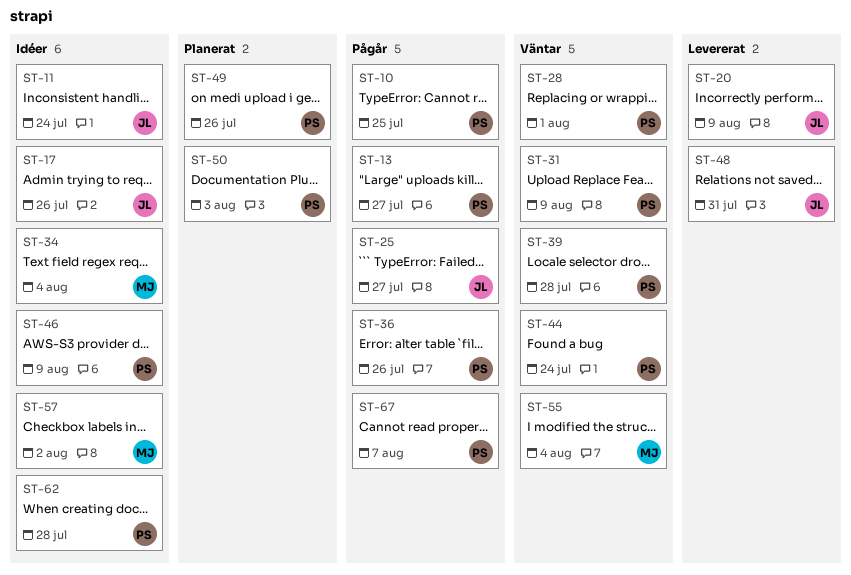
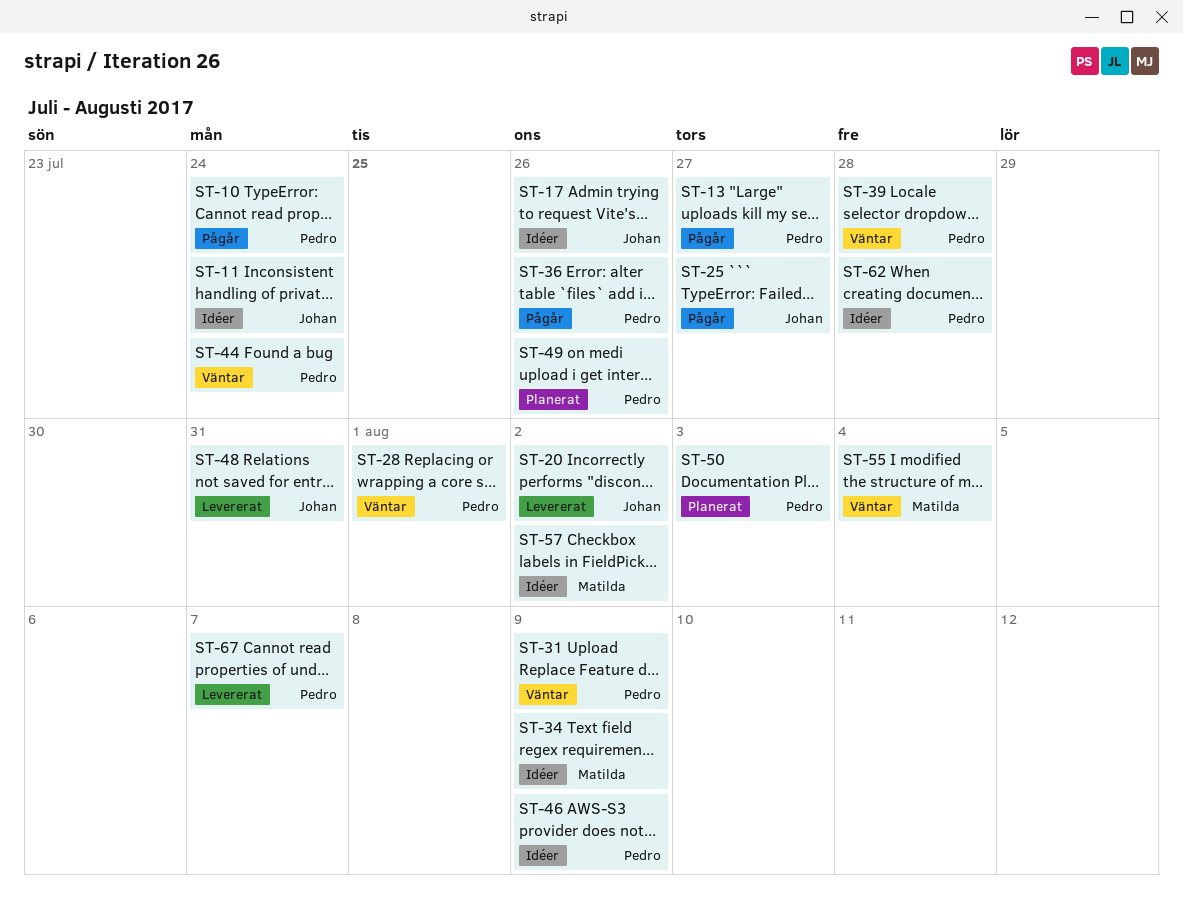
ST-10, due: Jul 25 -> Jul 24
ST-20, due: Aug 9 -> Aug 2
ST-34, due: Aug 4 -> Aug 9
ST-67, status: Pågår -> Levererat

